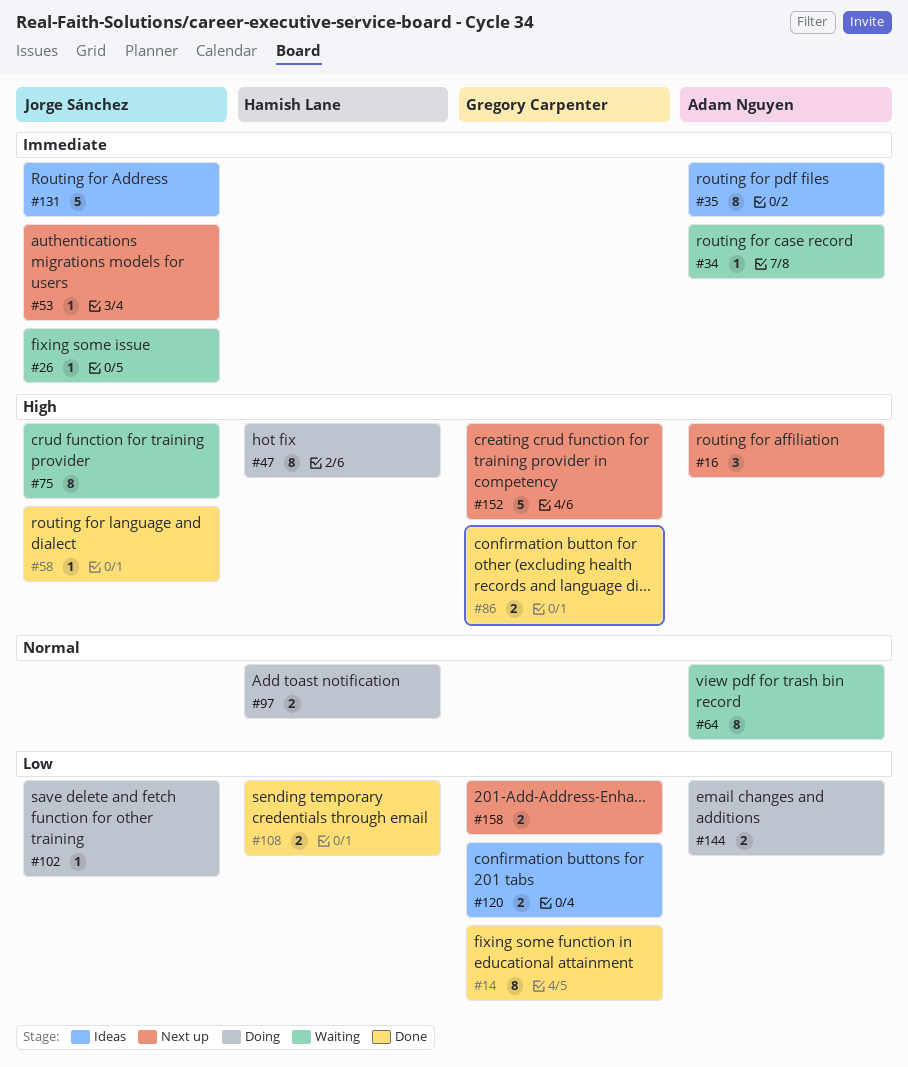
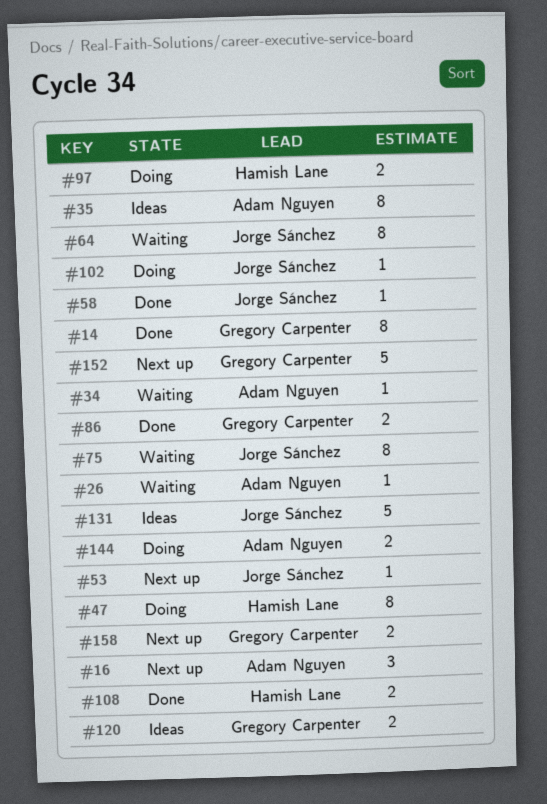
#26, owner: Jorge Sánchez -> Adam Nguyen
#64, owner: Adam Nguyen -> Jorge Sánchez

